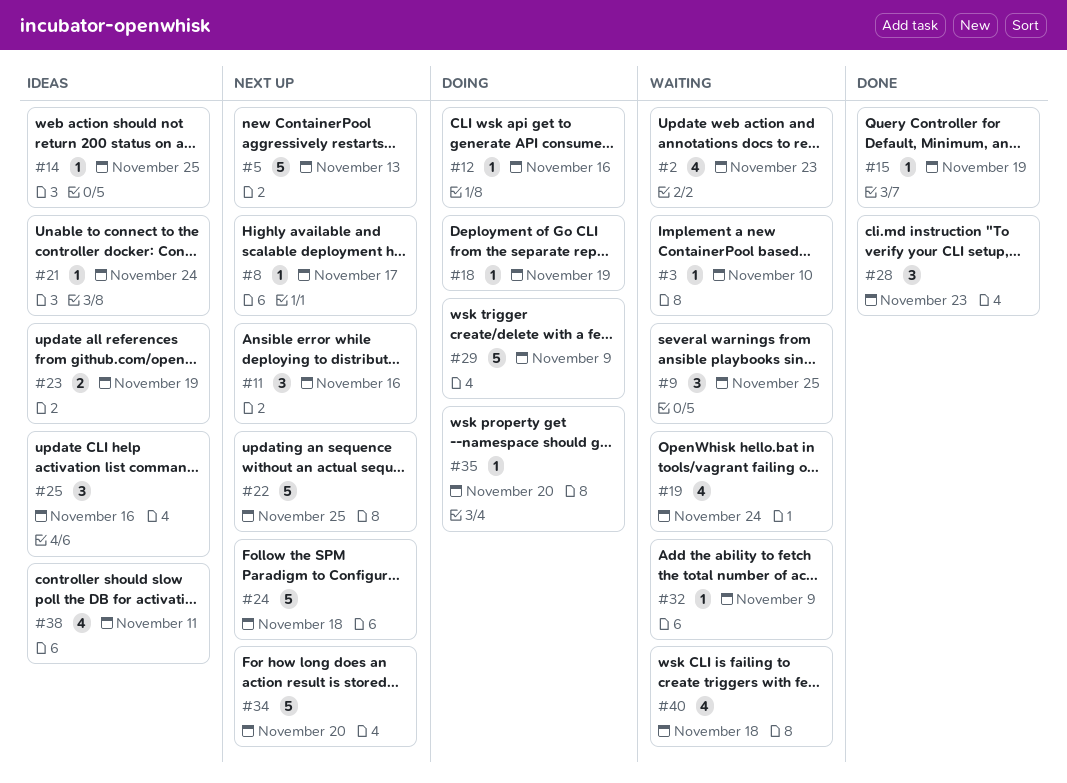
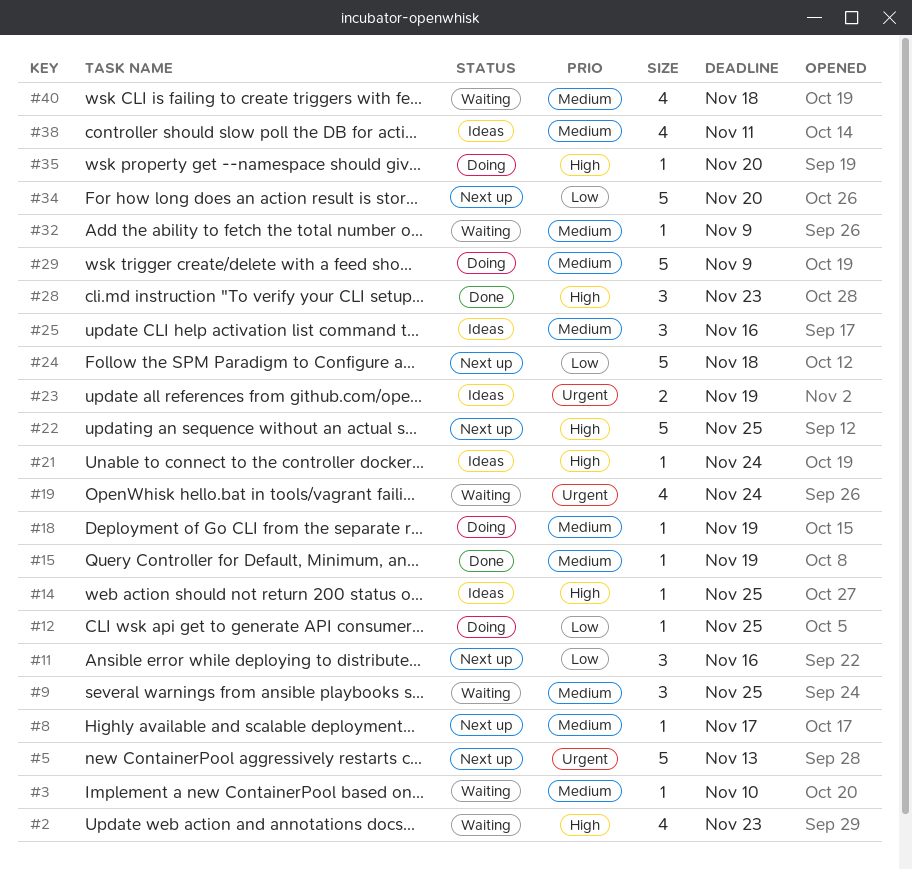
#12, due: Nov 16 -> Nov 25

